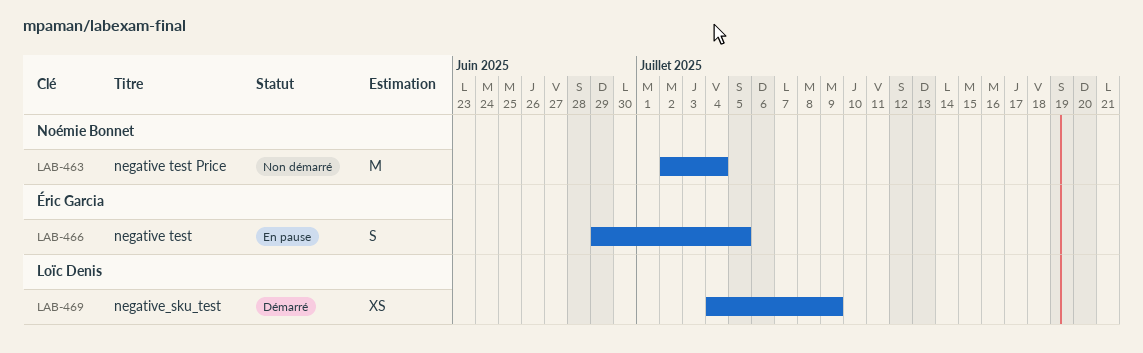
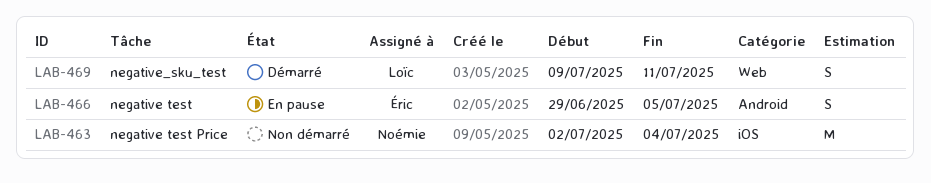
LAB-469, estimate: XS -> S
LAB-469, start: Jul 4 -> Jul 9
LAB-469, due: Jul 9 -> Jul 11

